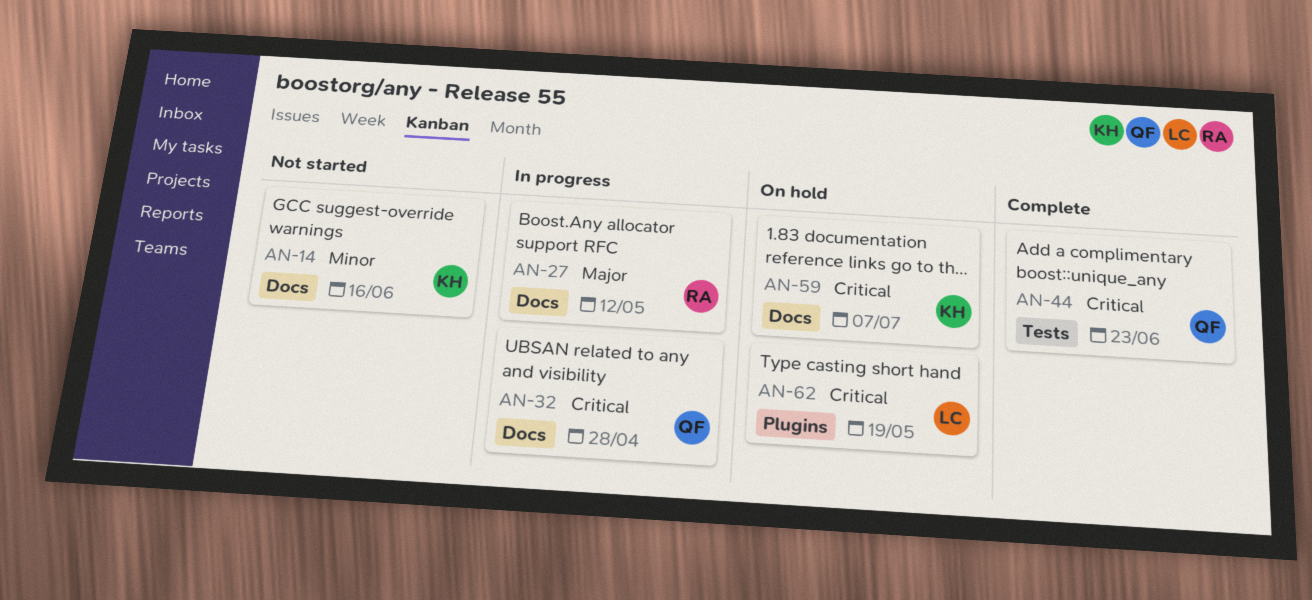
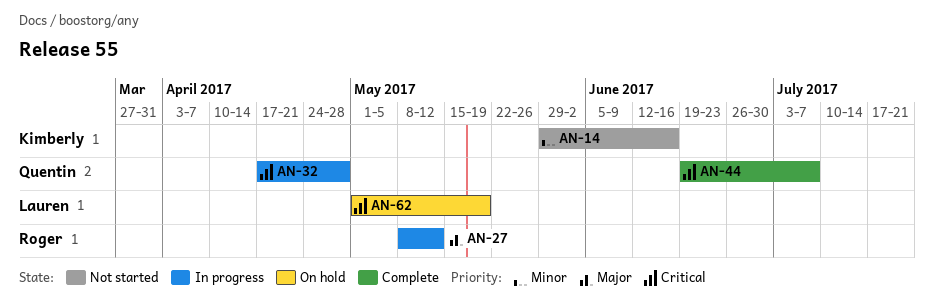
AN-44, due: Jun 23 -> Jul 7
AN-59: present -> none

